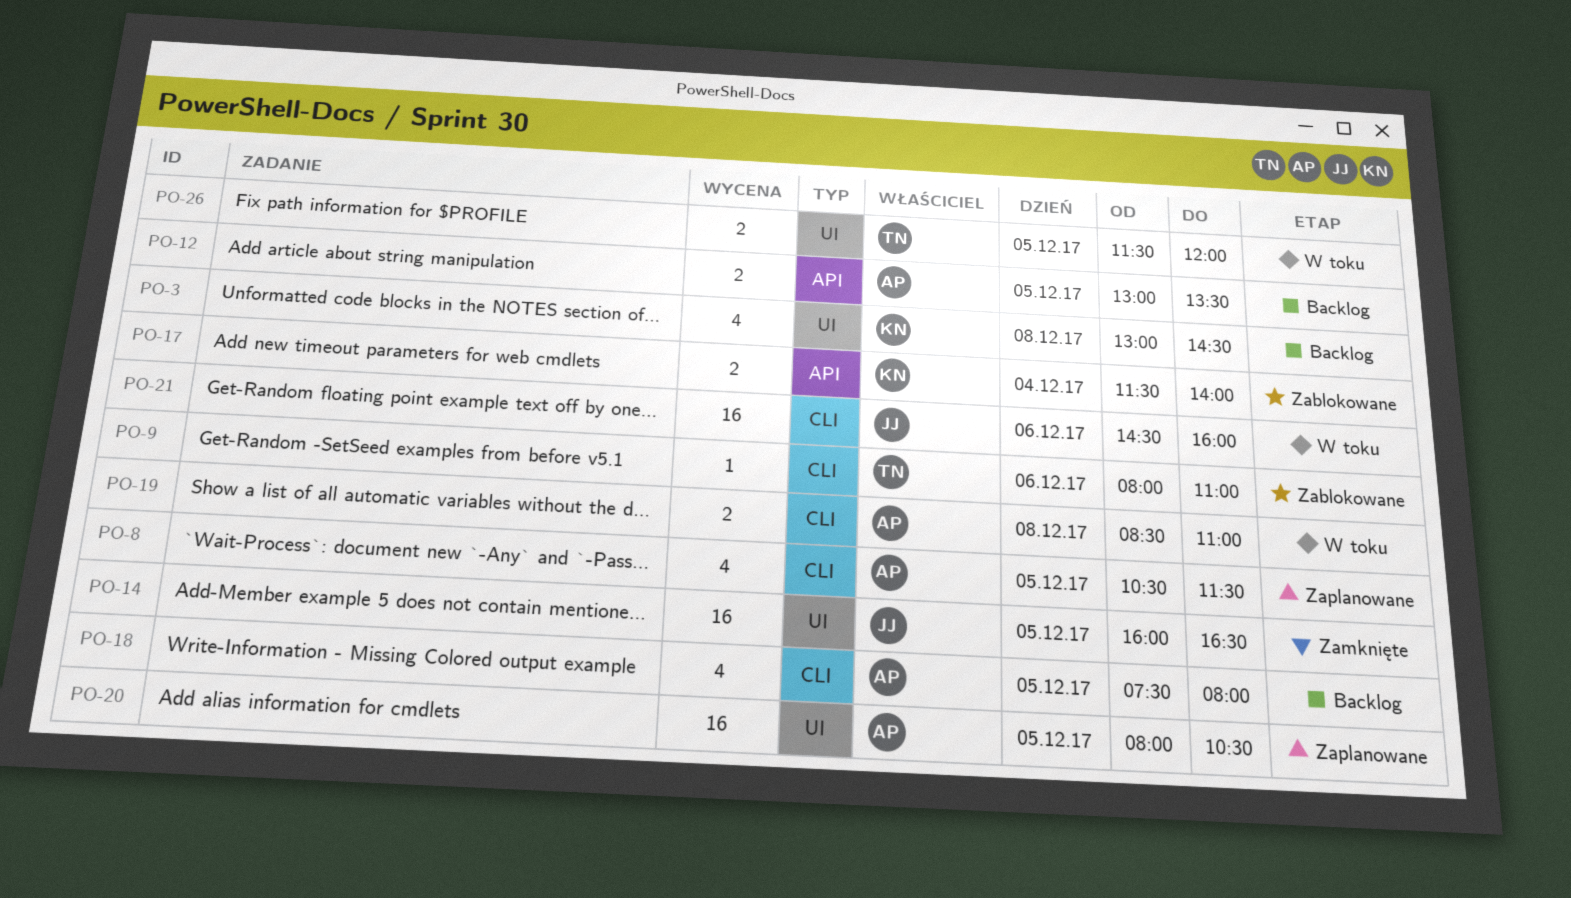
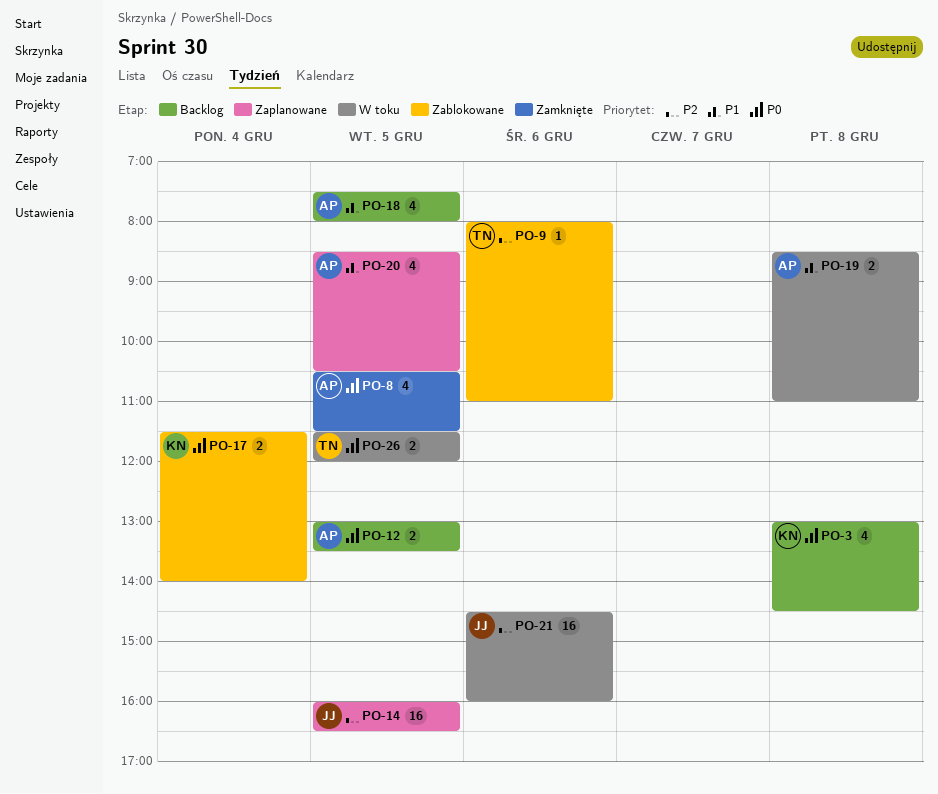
PO-8, status: Zaplanowane -> Zamknięte
PO-14, status: Zamknięte -> Zaplanowane
PO-20, estimate: 16 -> 4
PO-20, begins: 08:00 -> 08:30

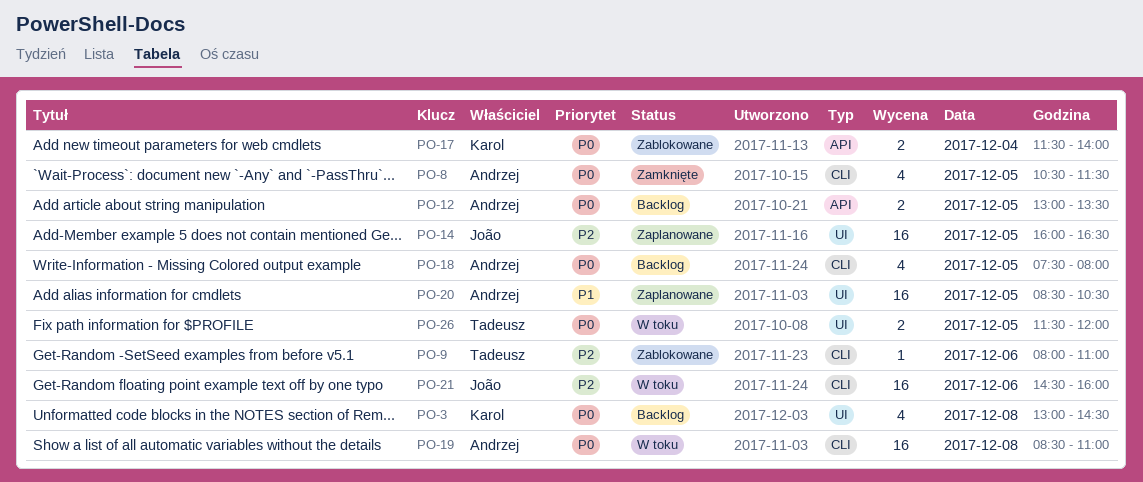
PO-18, priority: P1 -> P0
PO-19, priority: P1 -> P0
PO-19, estimate: 2 -> 16
PO-20, estimate: 4 -> 16

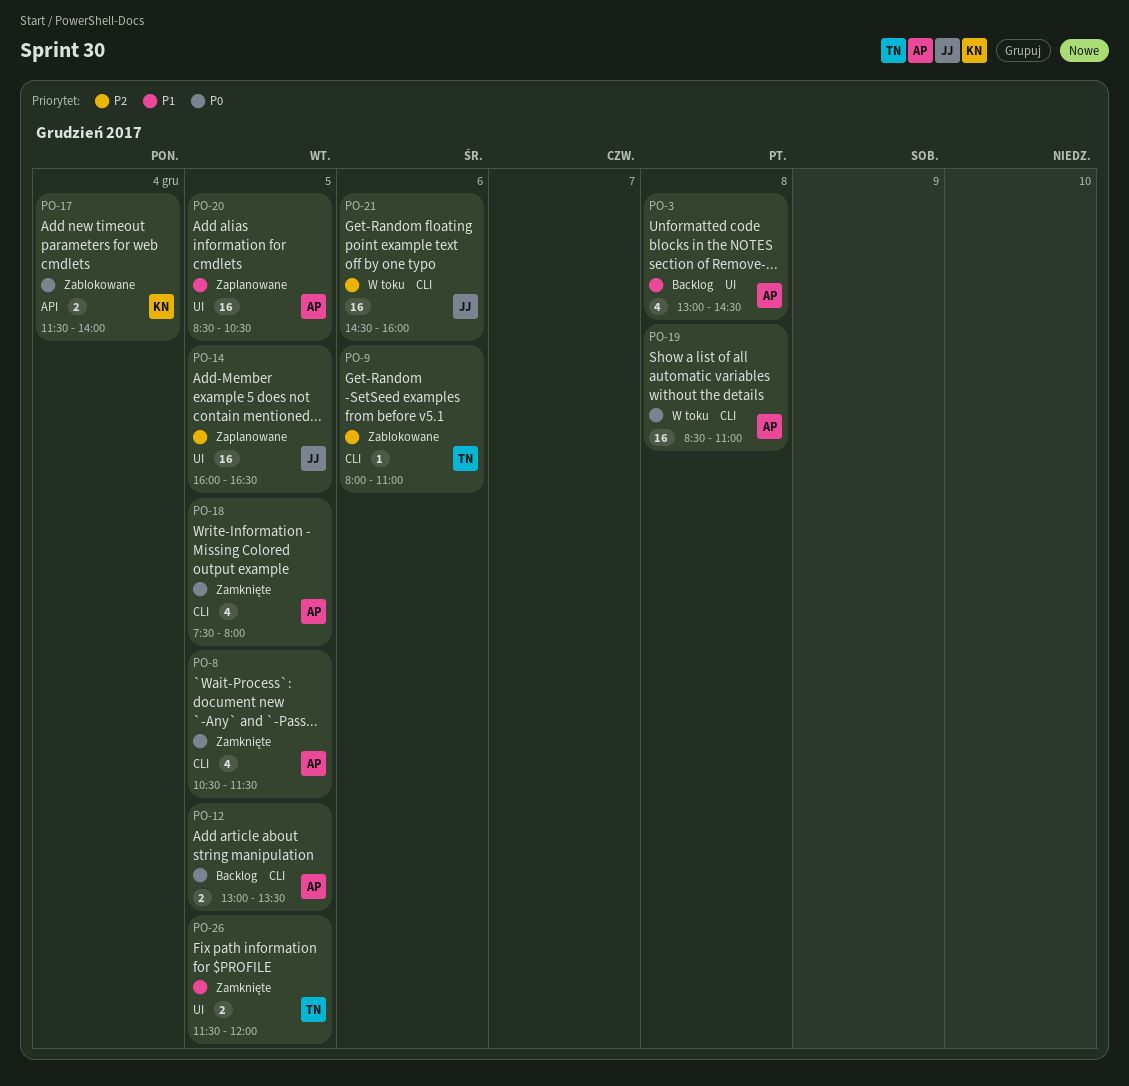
PO-3, owner: Karol -> Andrzej
PO-3, priority: P0 -> P1
PO-12, label: API -> CLI
PO-18, status: Backlog -> Zamknięte
PO-26, status: W toku -> Zamknięte
PO-26, priority: P0 -> P1

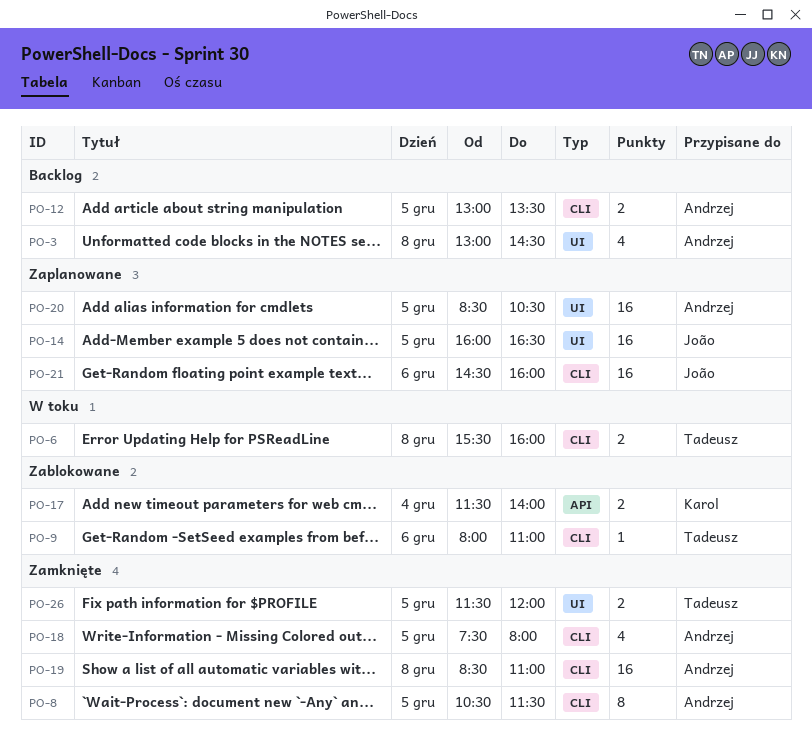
PO-6: none -> present
PO-8, estimate: 4 -> 8
PO-19, status: W toku -> Zamknięte
PO-21, status: W toku -> Zaplanowane

